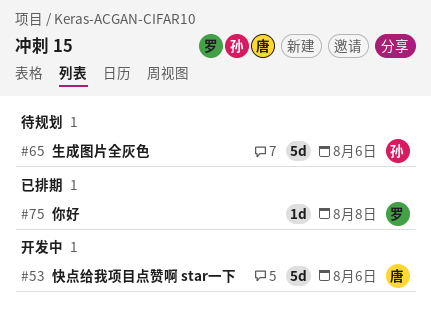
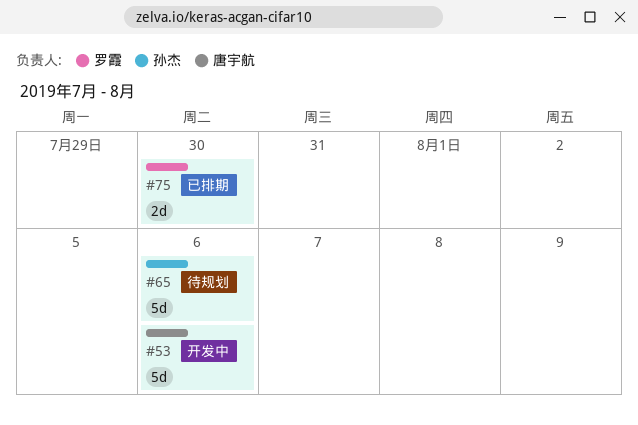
#75, estimate: 1d -> 2d
#75, due: Aug 8 -> Jul 30

